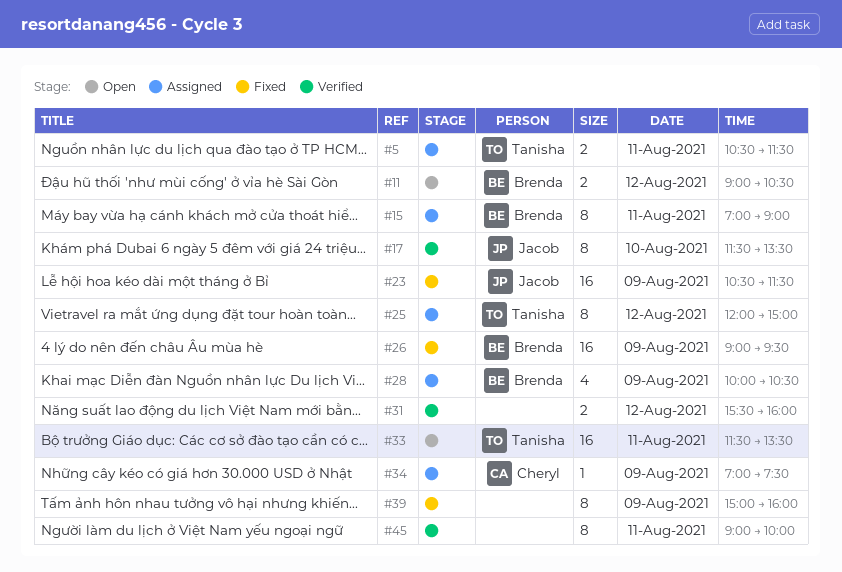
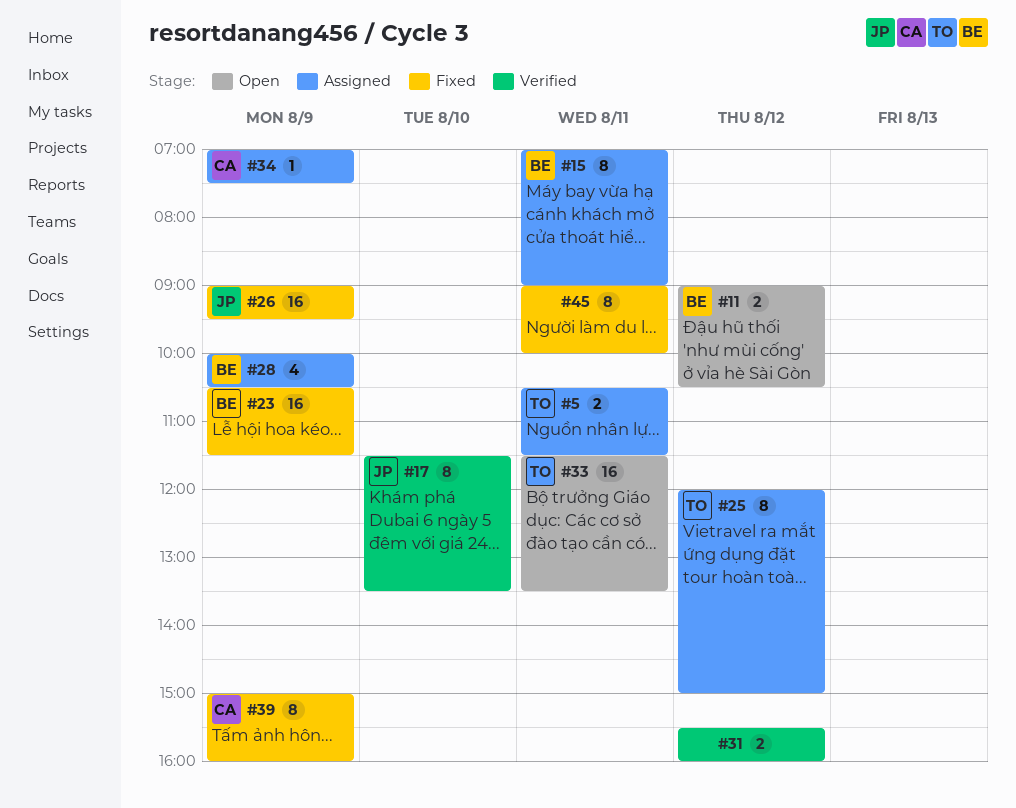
#23, owner: Jacob -> Brenda
#26, owner: Brenda -> Jacob
#39, owner: none -> Cheryl
#45, status: Verified -> Fixed

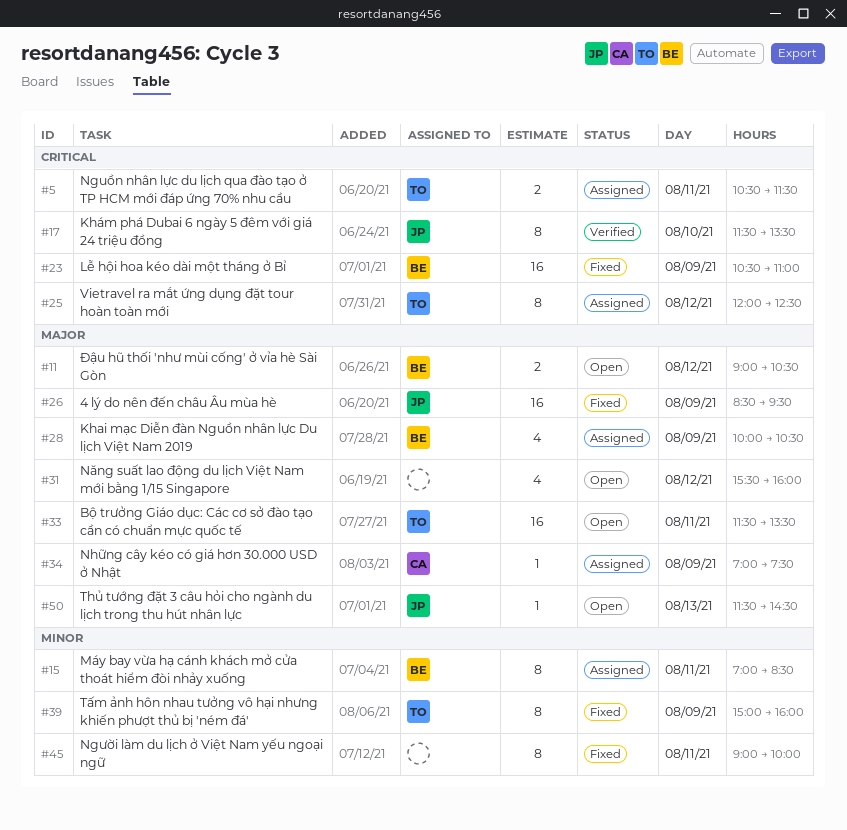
#15, ends: 09:00 -> 08:30
#23, ends: 11:30 -> 11:00
#25, ends: 15:00 -> 12:30
#26, begins: 09:00 -> 08:30
#31, status: Verified -> Open
#31, estimate: 2 -> 4
#39, owner: CA -> TO
#50: none -> present

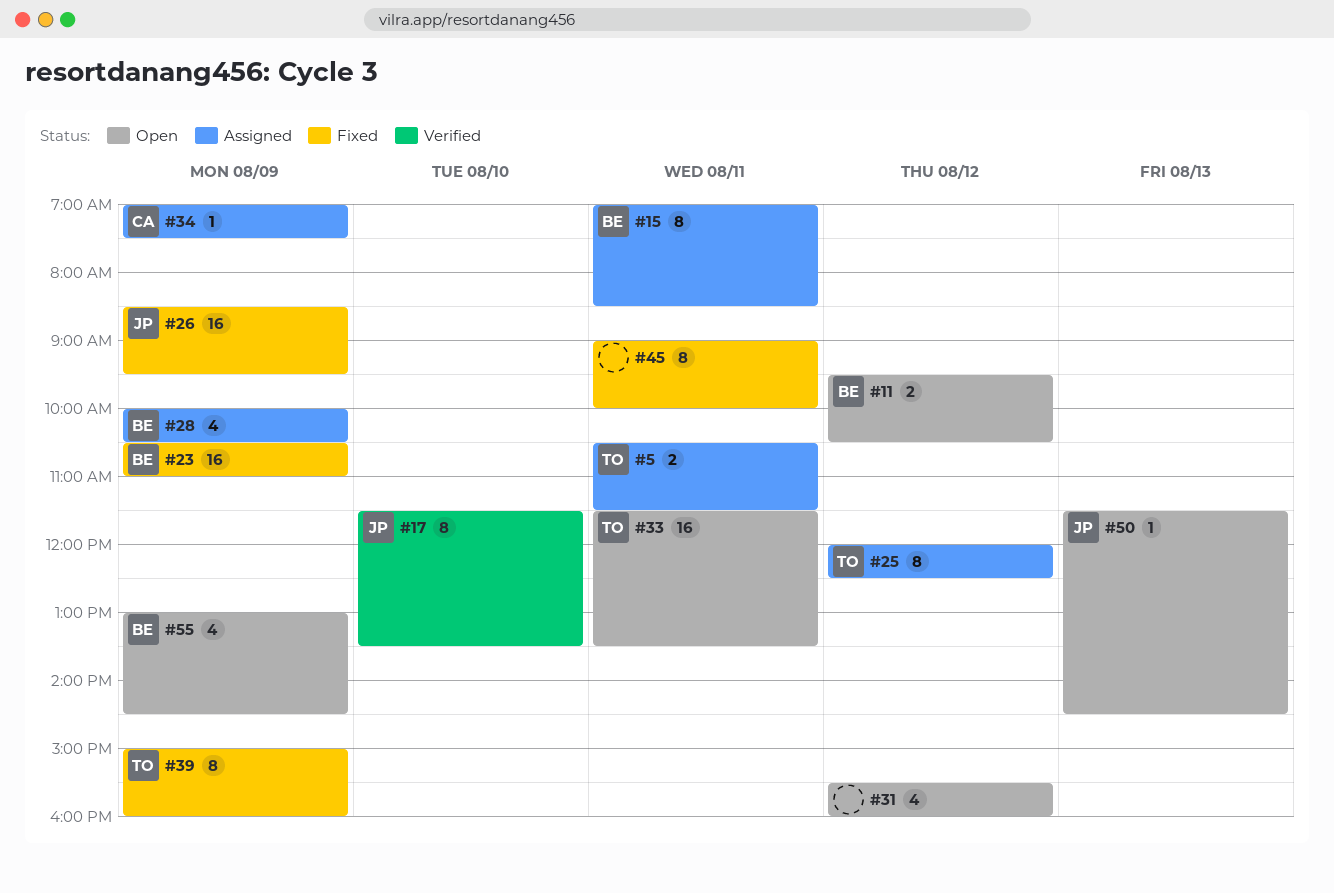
#11, begins: 09:00 -> 09:30
#55: none -> present

